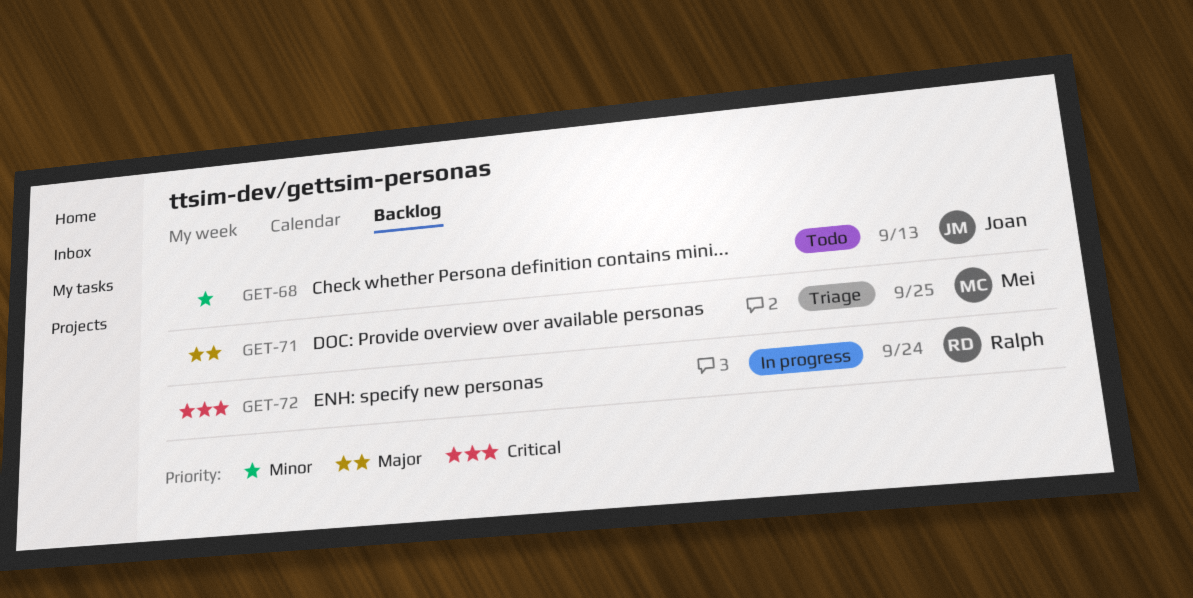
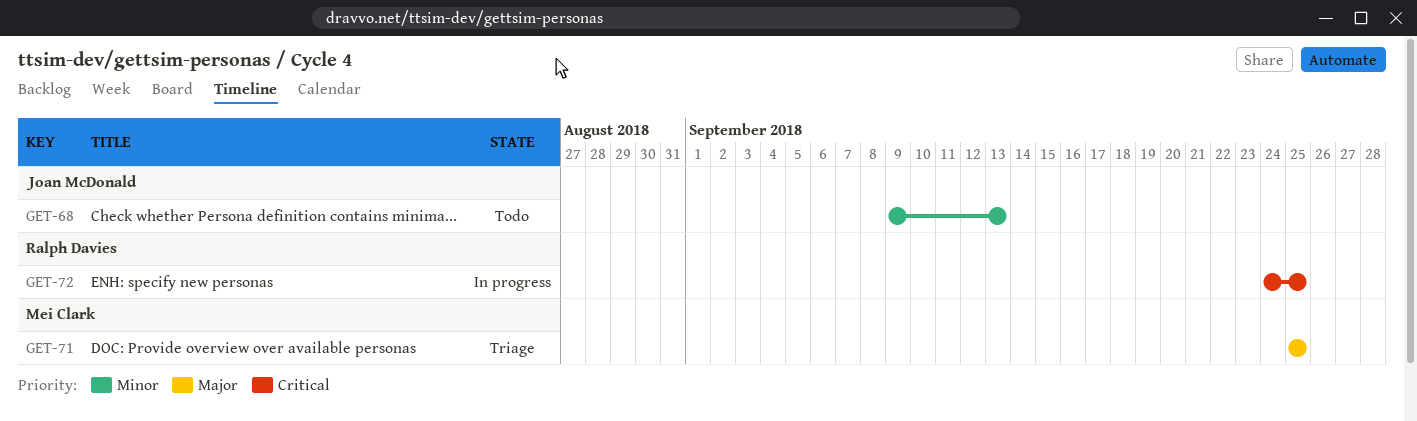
GET-72, due: Sep 24 -> Sep 25

